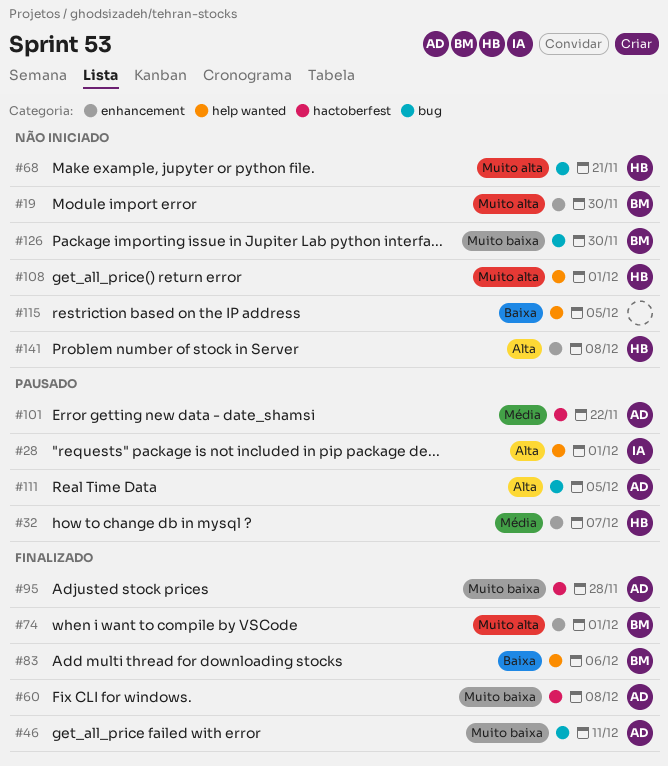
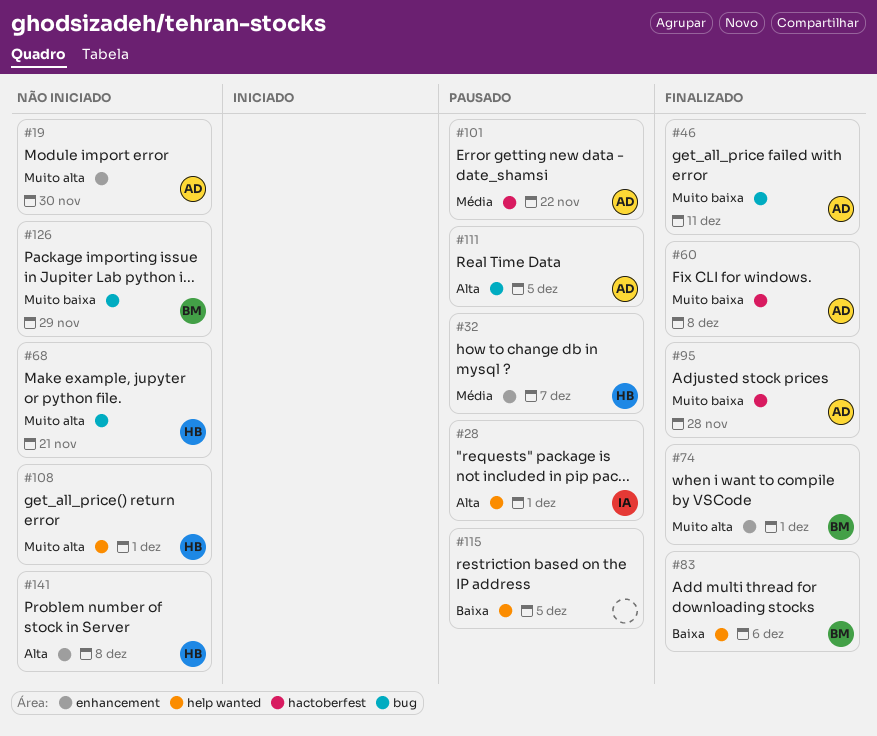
#19, owner: BM -> AD
#115, status: Não iniciado -> Pausado
#126, due: Nov 30 -> Nov 29

